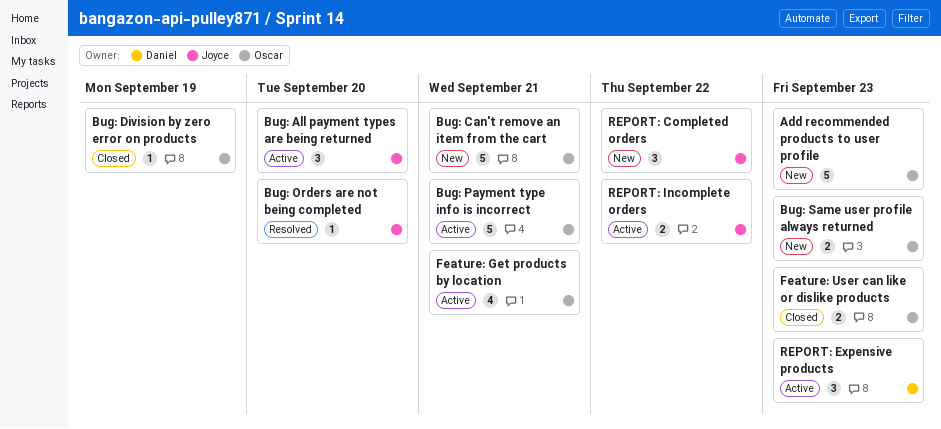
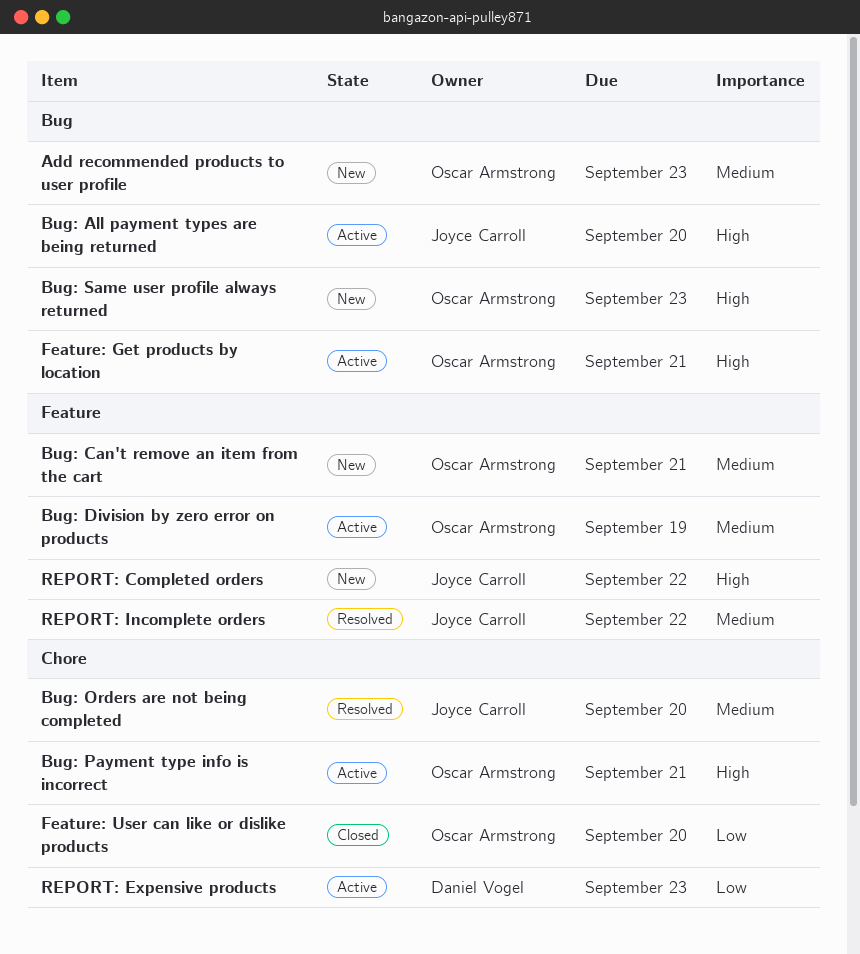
Bug: Division by zero error on products, status: Closed -> Active
Feature: User can like or dislike products, due: Sep 23 -> Sep 20
REPORT: Incomplete orders, status: Active -> Resolved

